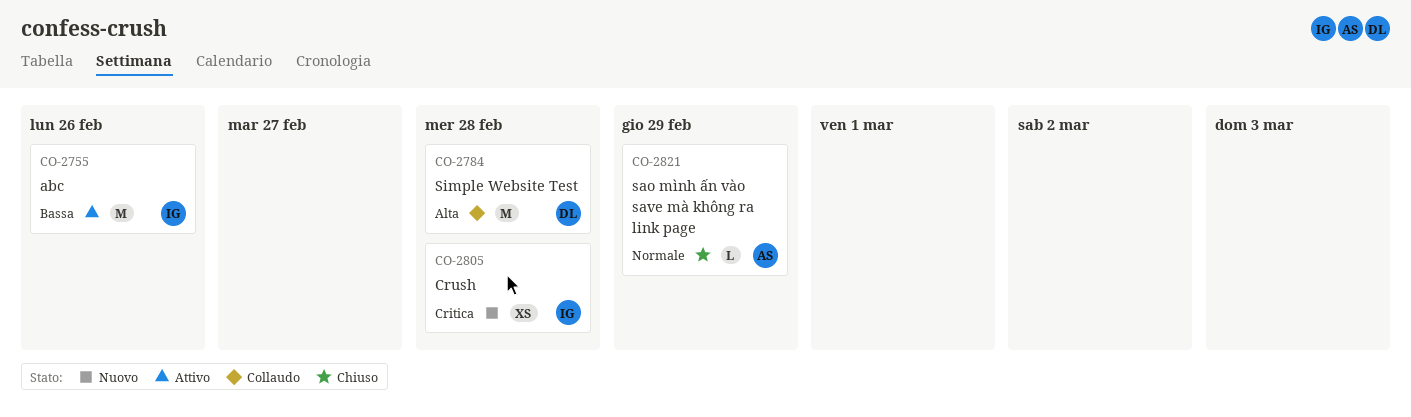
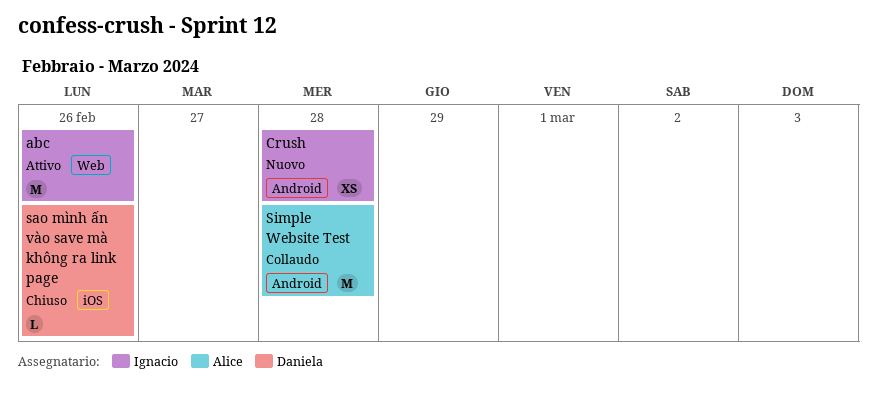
sao mình ấn vào save mà không ra link page, owner: Alice -> Daniela
sao mình ấn vào save mà không ra link page, due: Feb 29 -> Feb 26
Simple Website Test, owner: Daniela -> Alice

